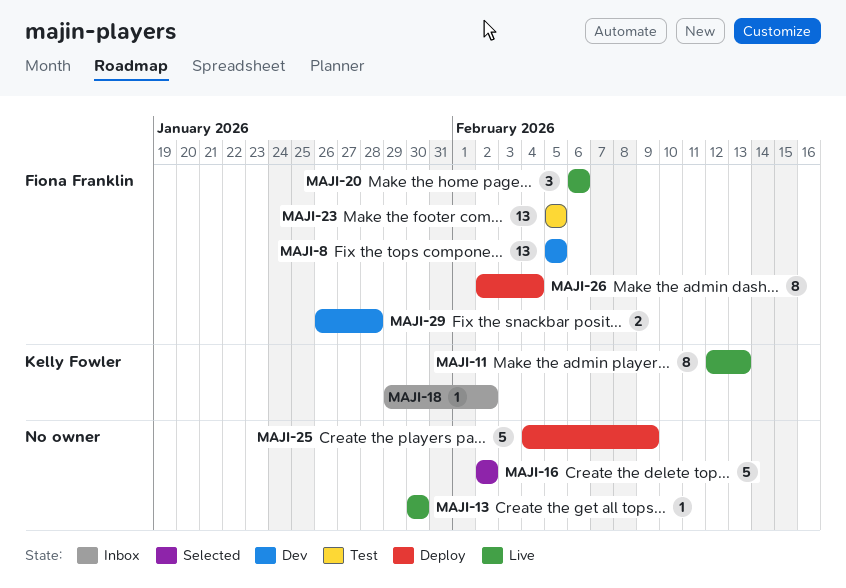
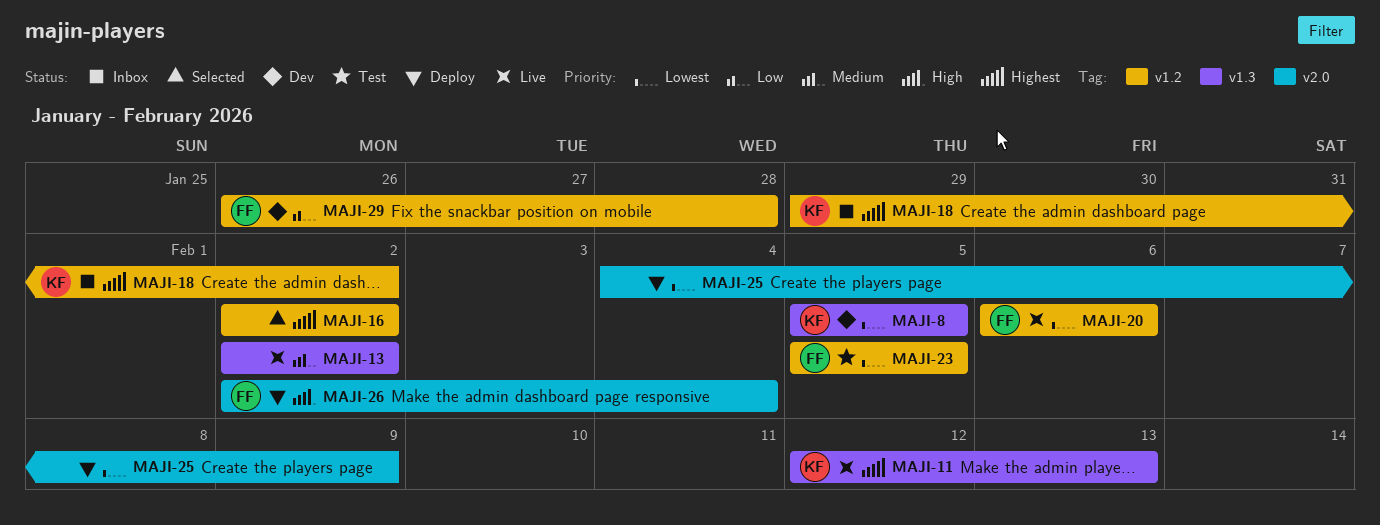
MAJI-8, owner: Fiona Franklin -> Kelly Fowler
MAJI-13, start: Jan 30 -> Feb 2
MAJI-13, due: Jan 30 -> Feb 2

